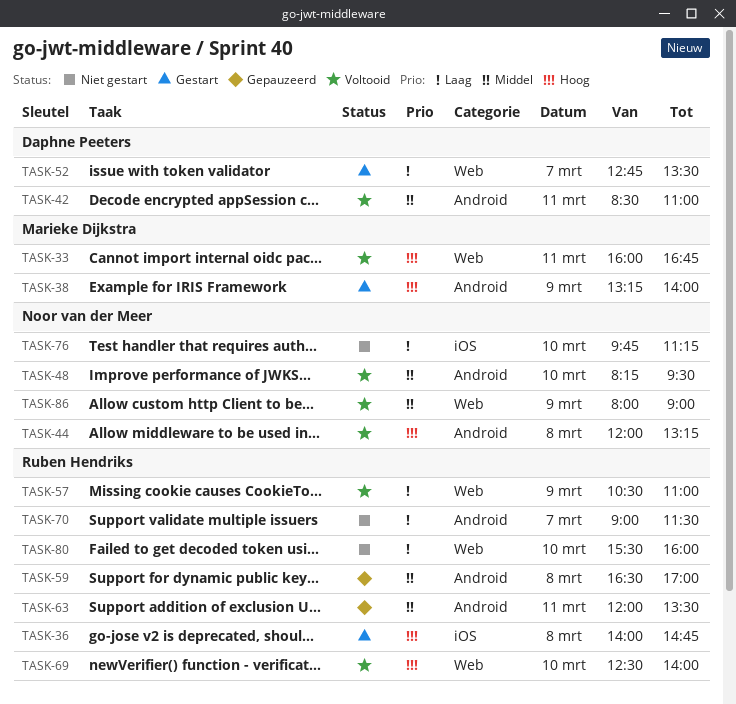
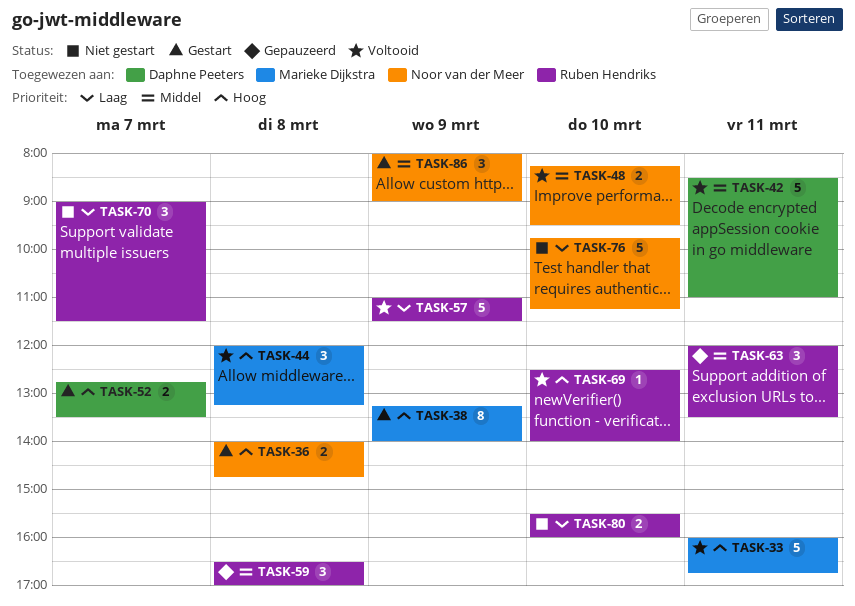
TASK-36, owner: Ruben Hendriks -> Noor van der Meer
TASK-44, owner: Noor van der Meer -> Marieke Dijkstra
TASK-52, priority: Laag -> Hoog
TASK-57, begins: 10:30 -> 11:00
TASK-57, ends: 11:00 -> 11:30
TASK-86, status: Voltooid -> Gestart

